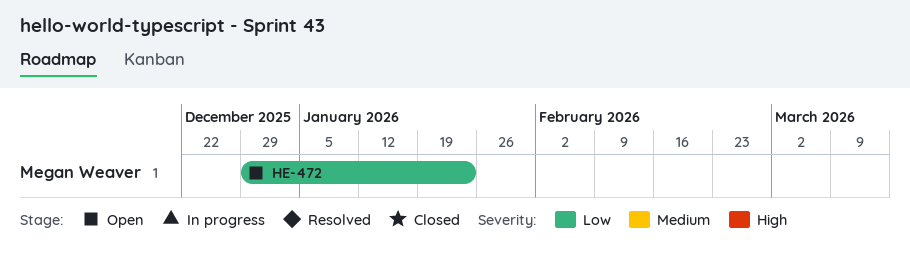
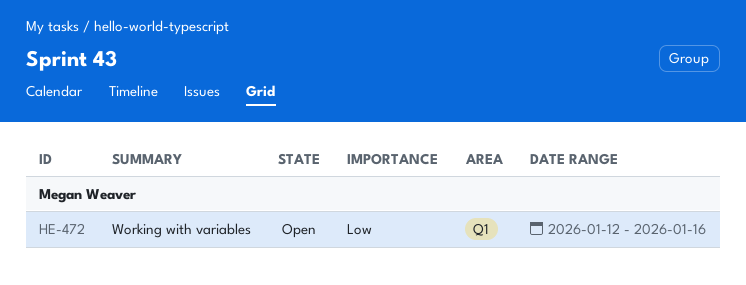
HE-472, start: Dec 29 -> Jan 12
HE-472, due: Jan 23 -> Jan 16

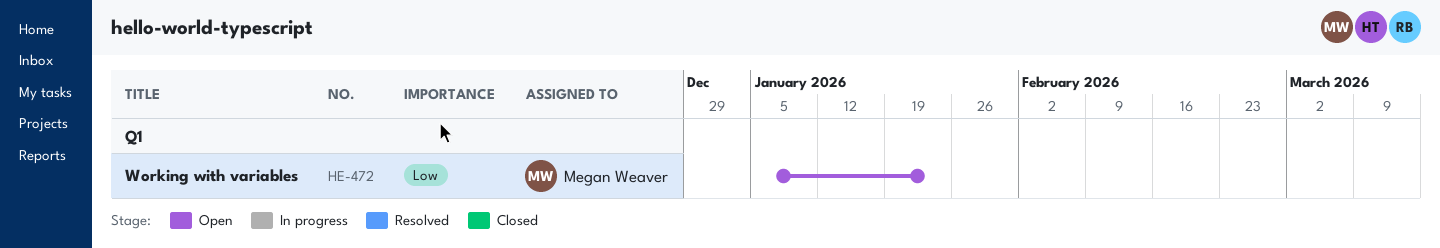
HE-472, start: Jan 12 -> Jan 5
HE-472, due: Jan 16 -> Jan 23

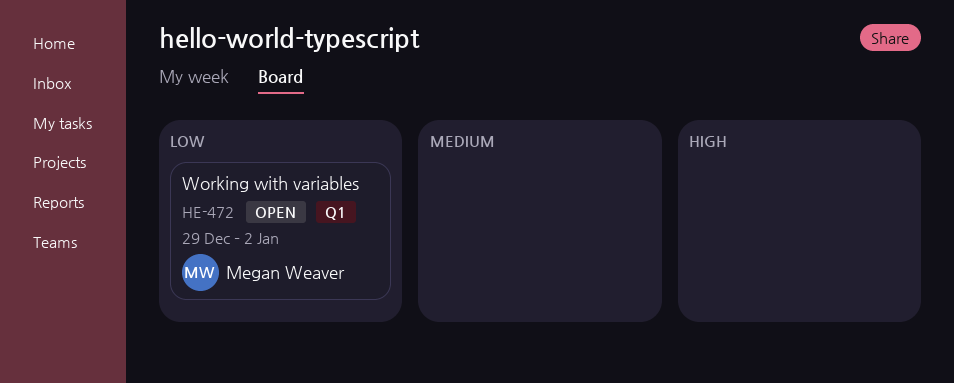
HE-472, start: Jan 5 -> Dec 29
HE-472, due: Jan 23 -> Jan 2

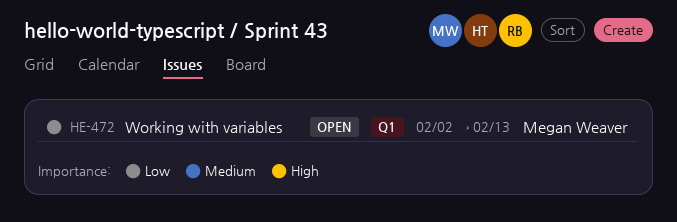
HE-472, start: Dec 29 -> Feb 2
HE-472, due: Jan 2 -> Feb 13

